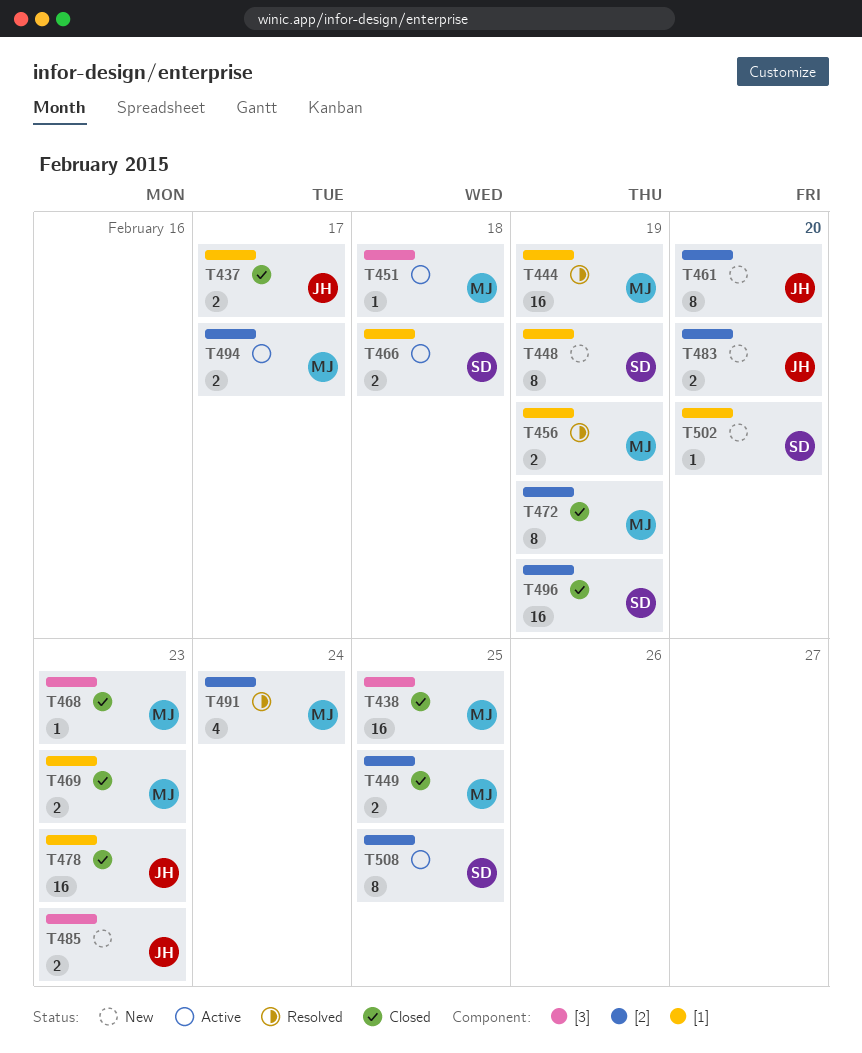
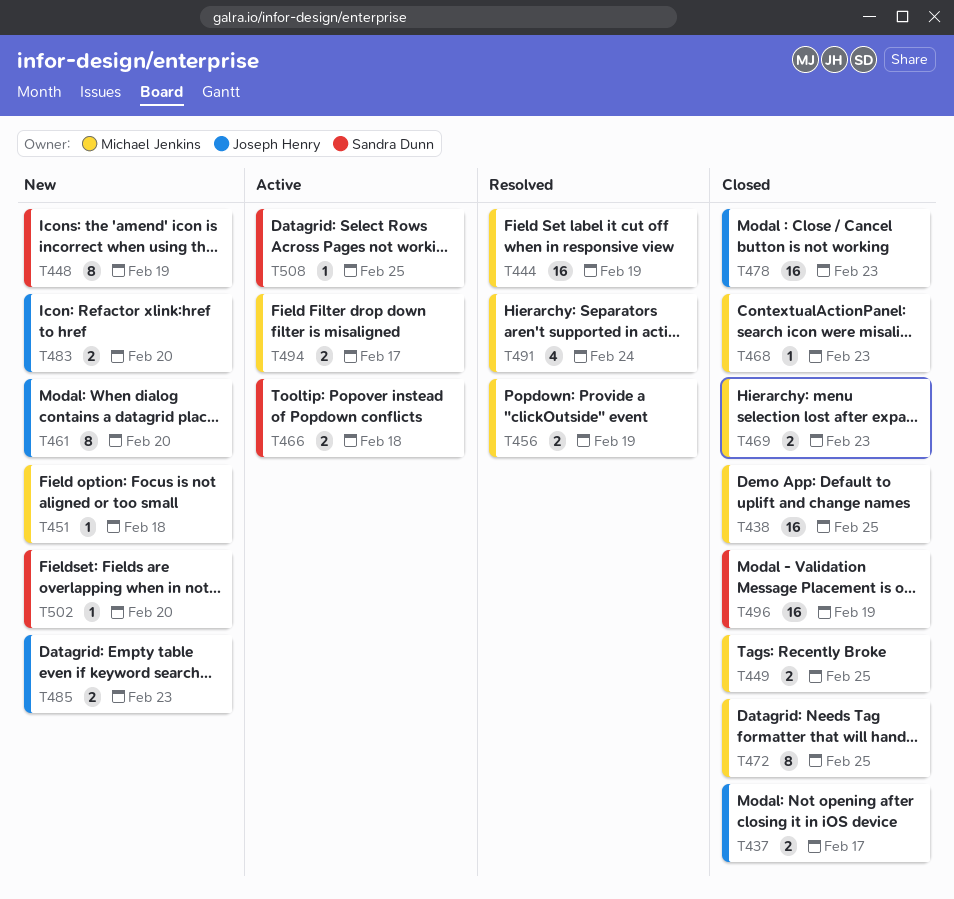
T451, status: Active -> New
T472, due: Feb 19 -> Feb 25
T508, estimate: 8 -> 1

